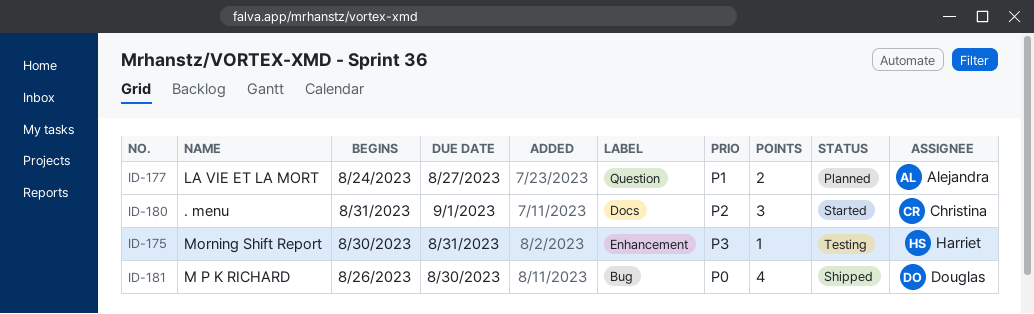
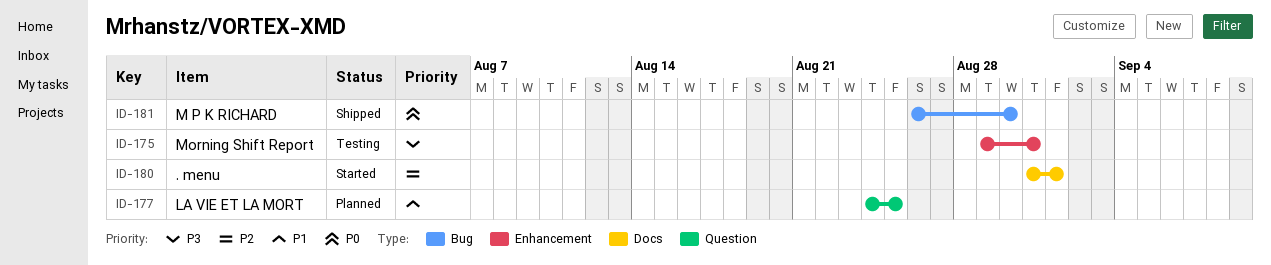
ID-175, start: Aug 30 -> Aug 29
ID-177, due: Aug 27 -> Aug 25

